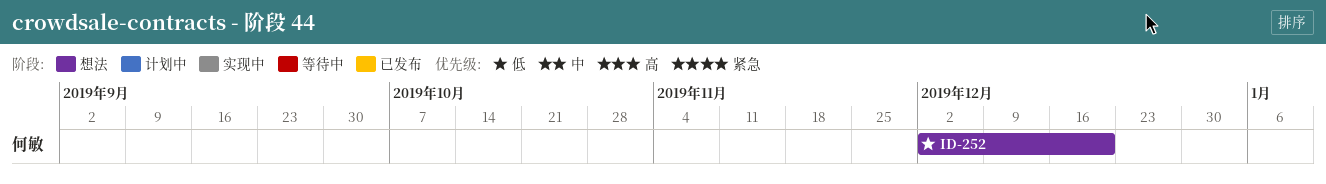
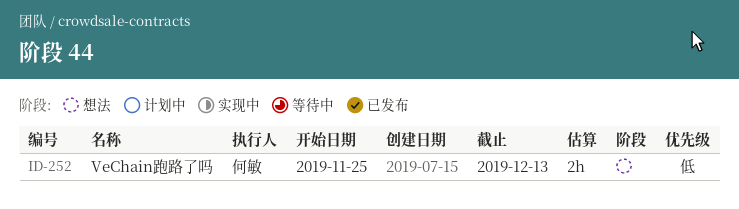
ID-252, start: Dec 2 -> Nov 25
ID-252, due: Dec 20 -> Dec 13

